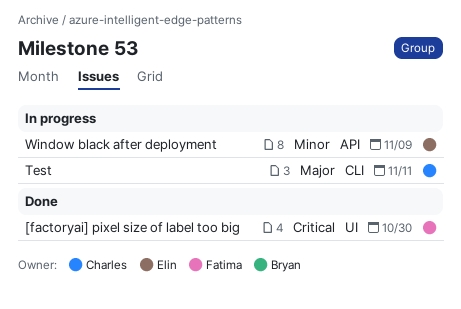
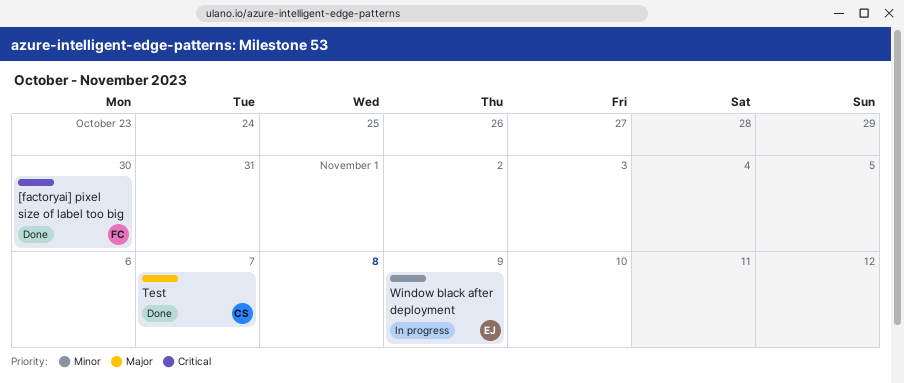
Test, status: In progress -> Done
Test, due: Nov 11 -> Nov 7

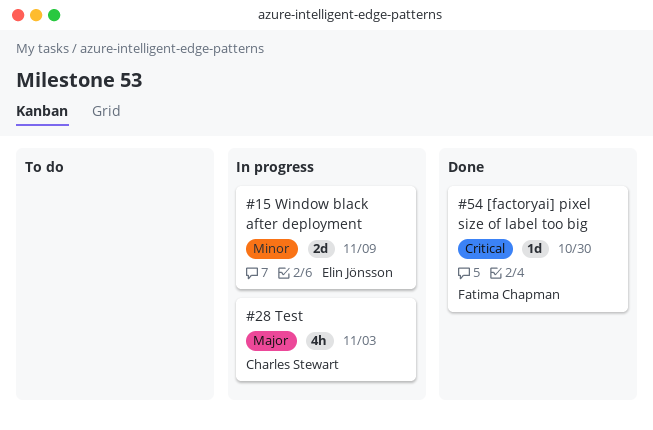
Test, status: Done -> In progress
Test, due: Nov 7 -> Nov 3

